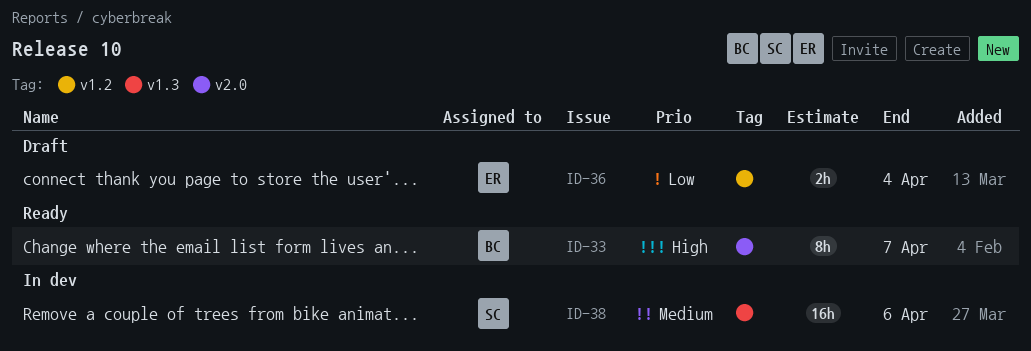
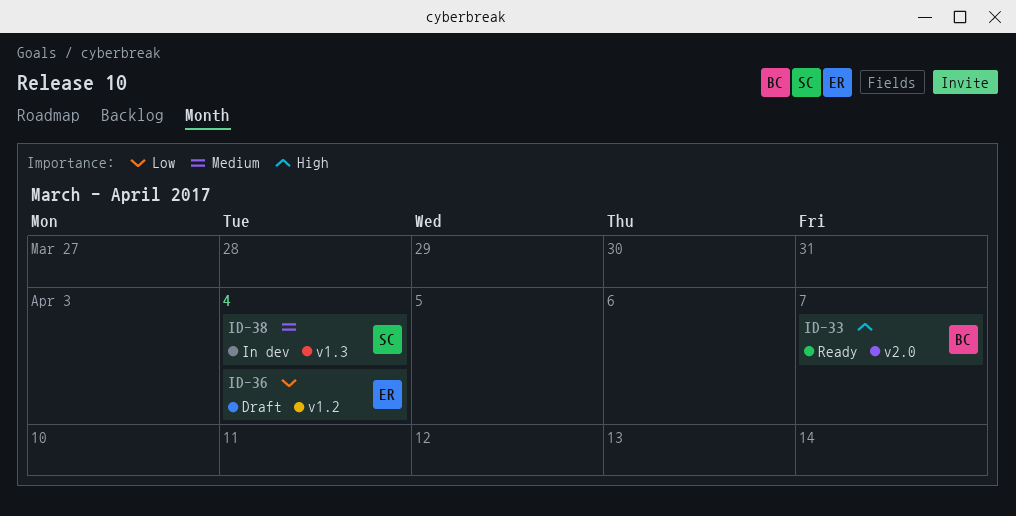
ID-38, due: Apr 6 -> Apr 4

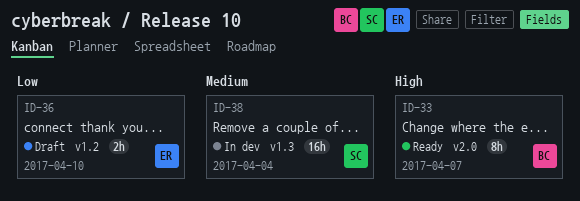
ID-36, due: Apr 4 -> Apr 10

